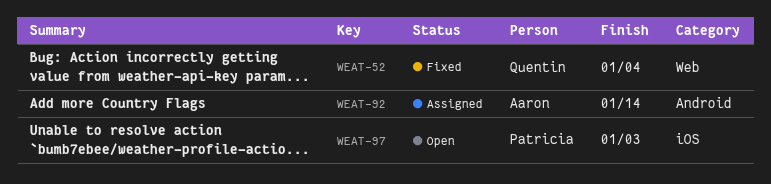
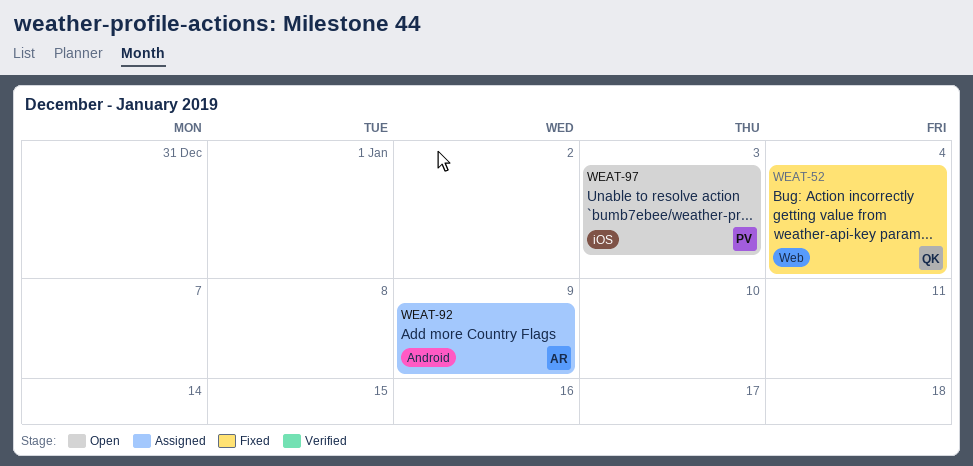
WEAT-92, due: Jan 14 -> Jan 9

